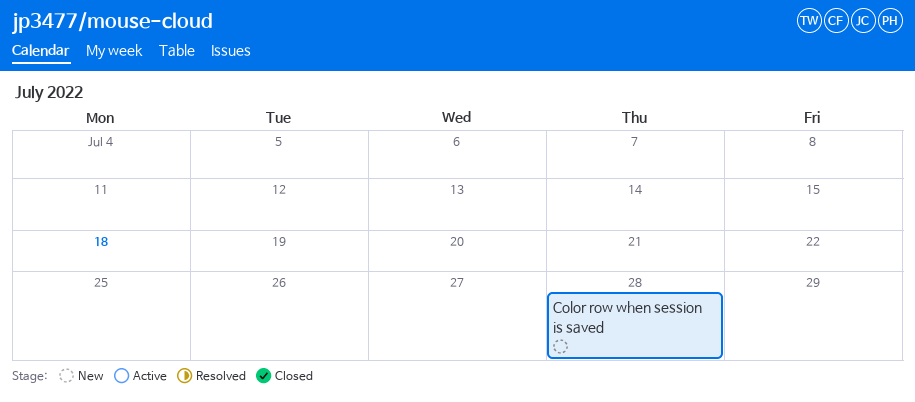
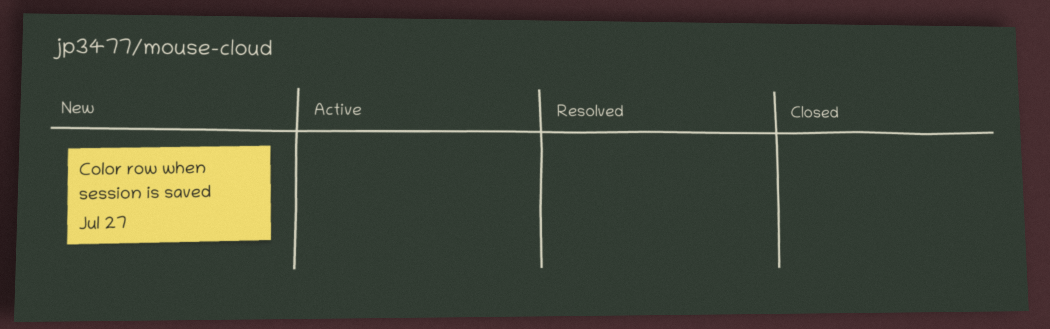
Color row when session is saved, due: Jul 28 -> Jul 27

